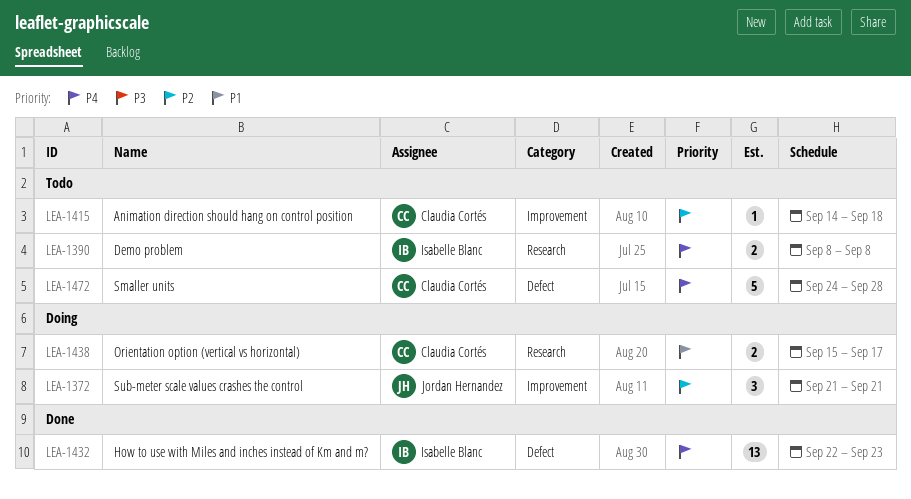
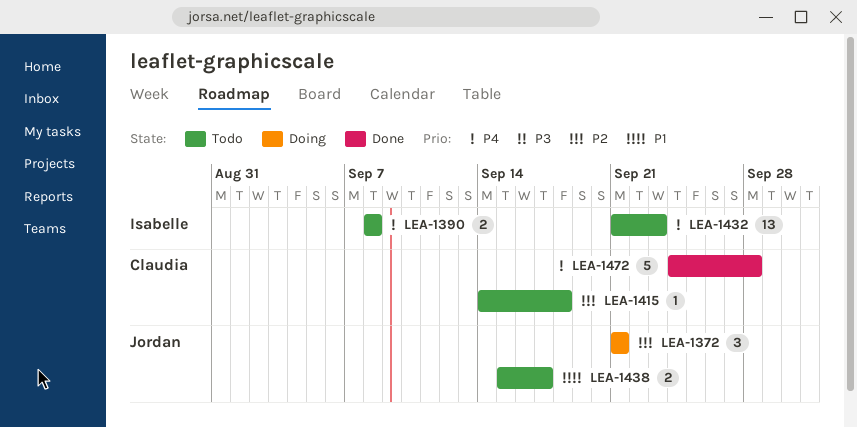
LEA-1432, status: Done -> Todo
LEA-1432, start: Sep 22 -> Sep 21
LEA-1438, status: Doing -> Todo
LEA-1438, owner: Claudia Cortés -> Jordan Hernandez
LEA-1472, status: Todo -> Done

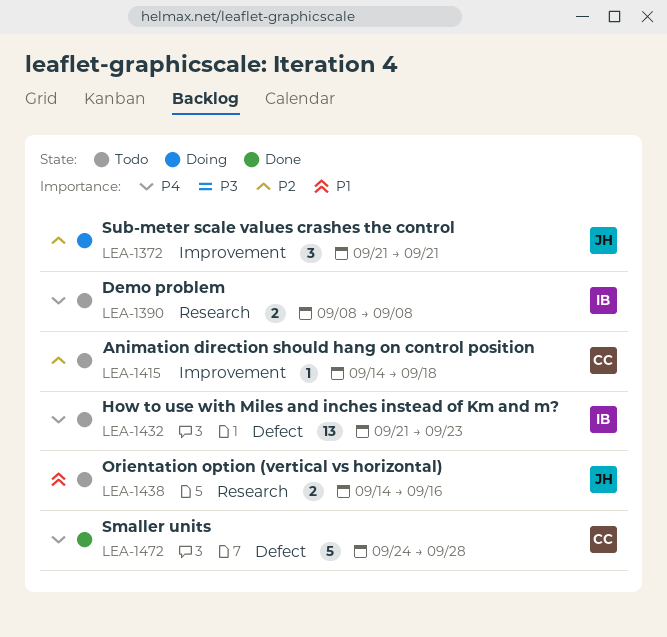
LEA-1438, start: Sep 15 -> Sep 14
LEA-1438, due: Sep 17 -> Sep 16

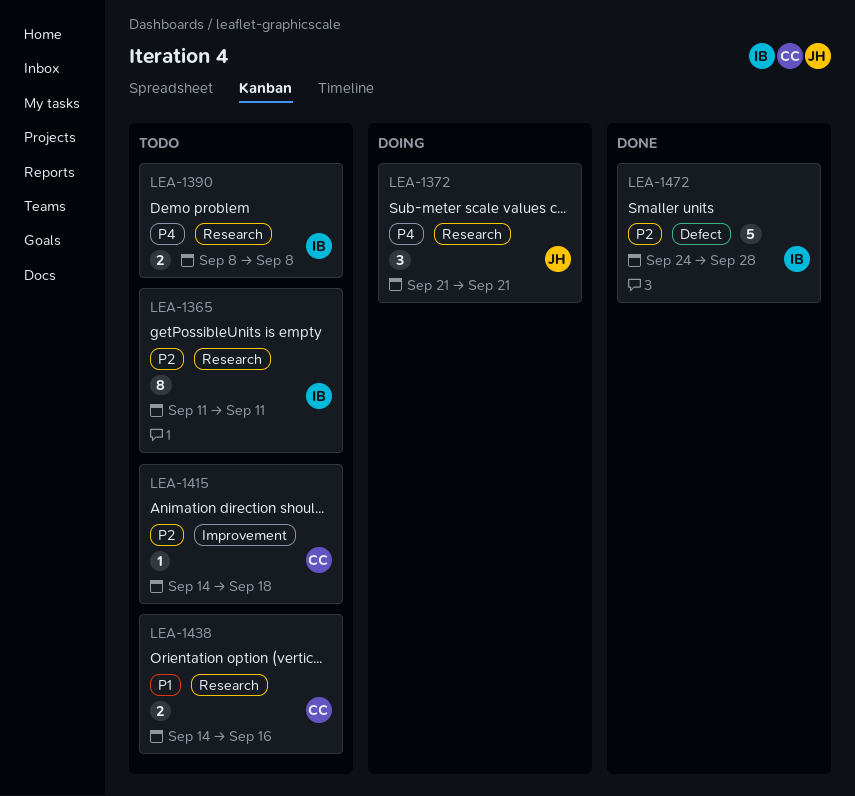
LEA-1365: none -> present
LEA-1372, priority: P2 -> P4
LEA-1372, label: Improvement -> Research
LEA-1432: present -> none
LEA-1438, owner: JH -> CC
LEA-1472, owner: CC -> IB
LEA-1472, priority: P4 -> P2

